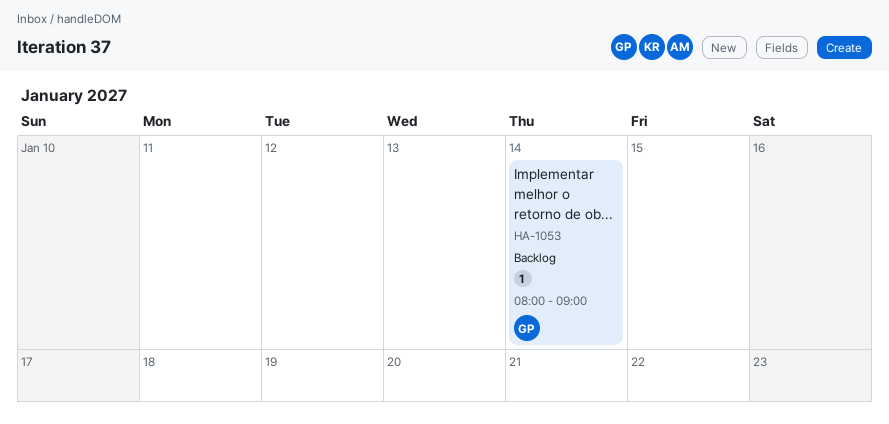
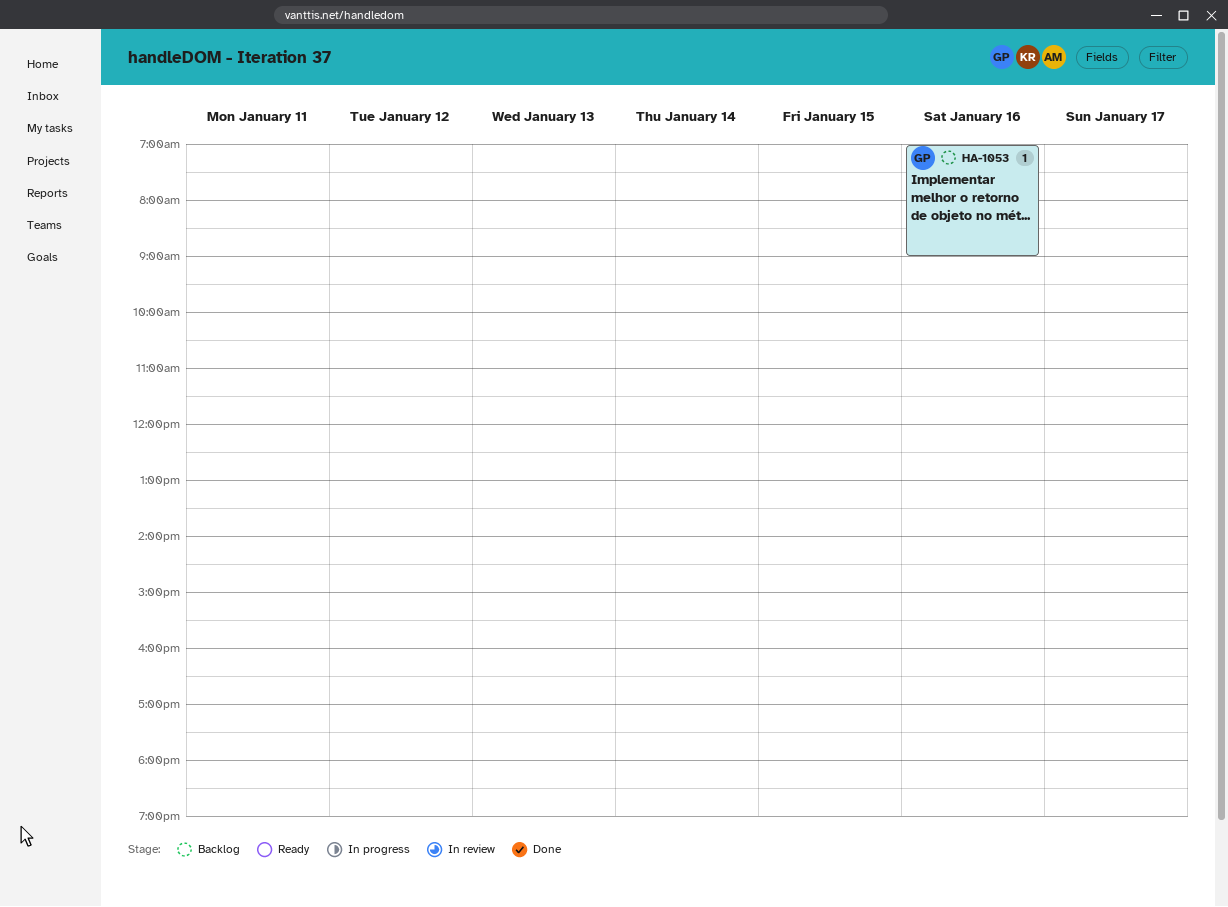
HA-1053, day: Jan 14 -> Jan 16
HA-1053, begins: 08:00 -> 07:00

